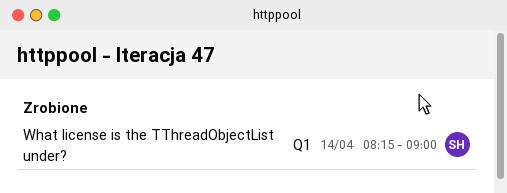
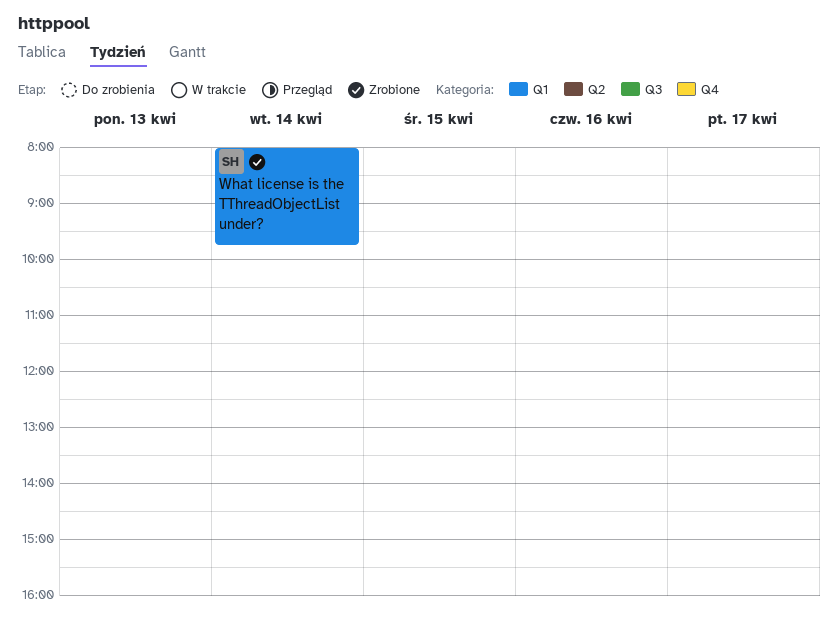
What license is the TThreadObjectList under?, begins: 08:15 -> 08:00
What license is the TThreadObjectList under?, ends: 09:00 -> 09:45

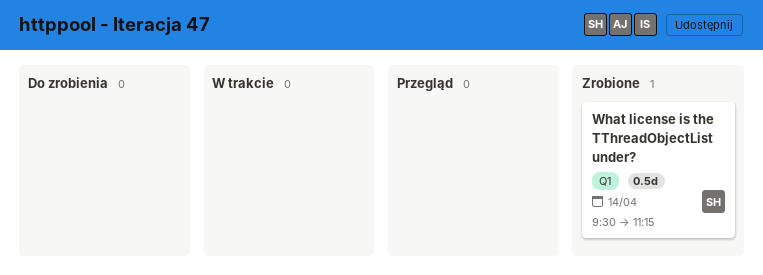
What license is the TThreadObjectList under?, begins: 08:00 -> 09:30
What license is the TThreadObjectList under?, ends: 09:45 -> 11:15

